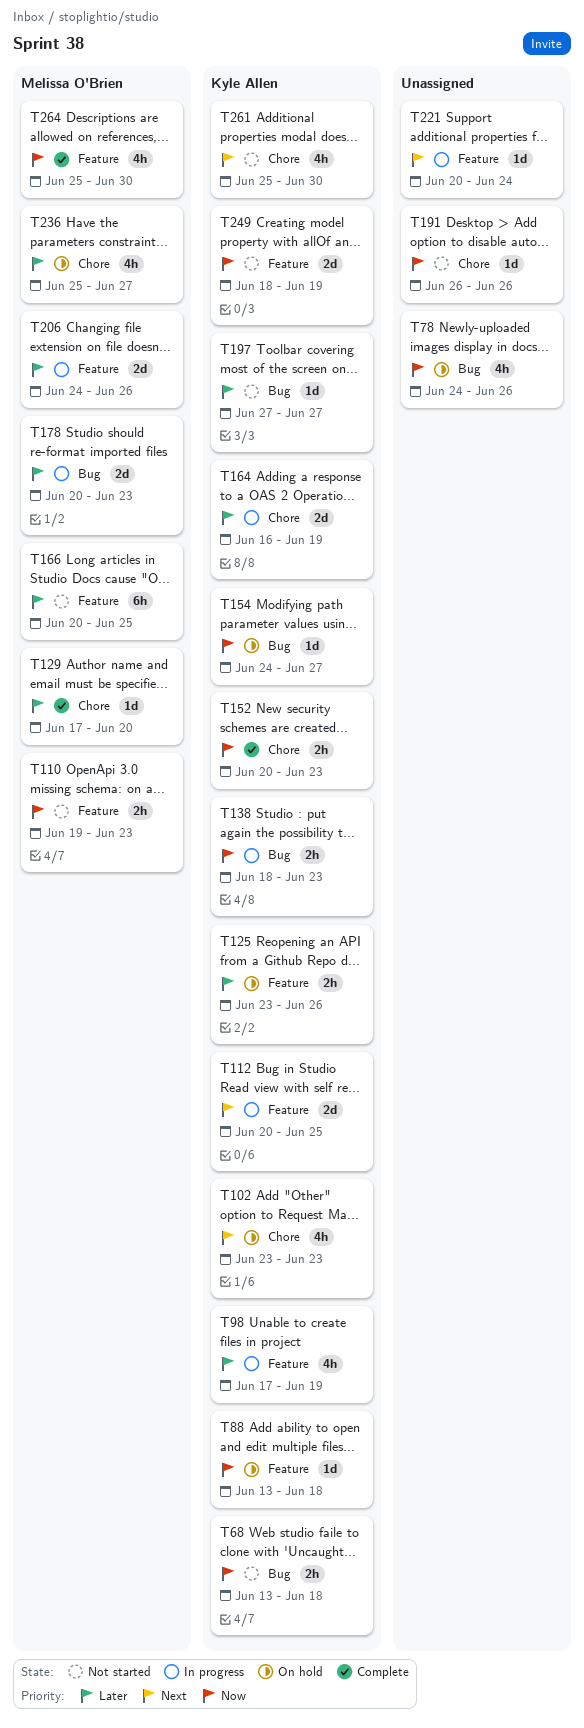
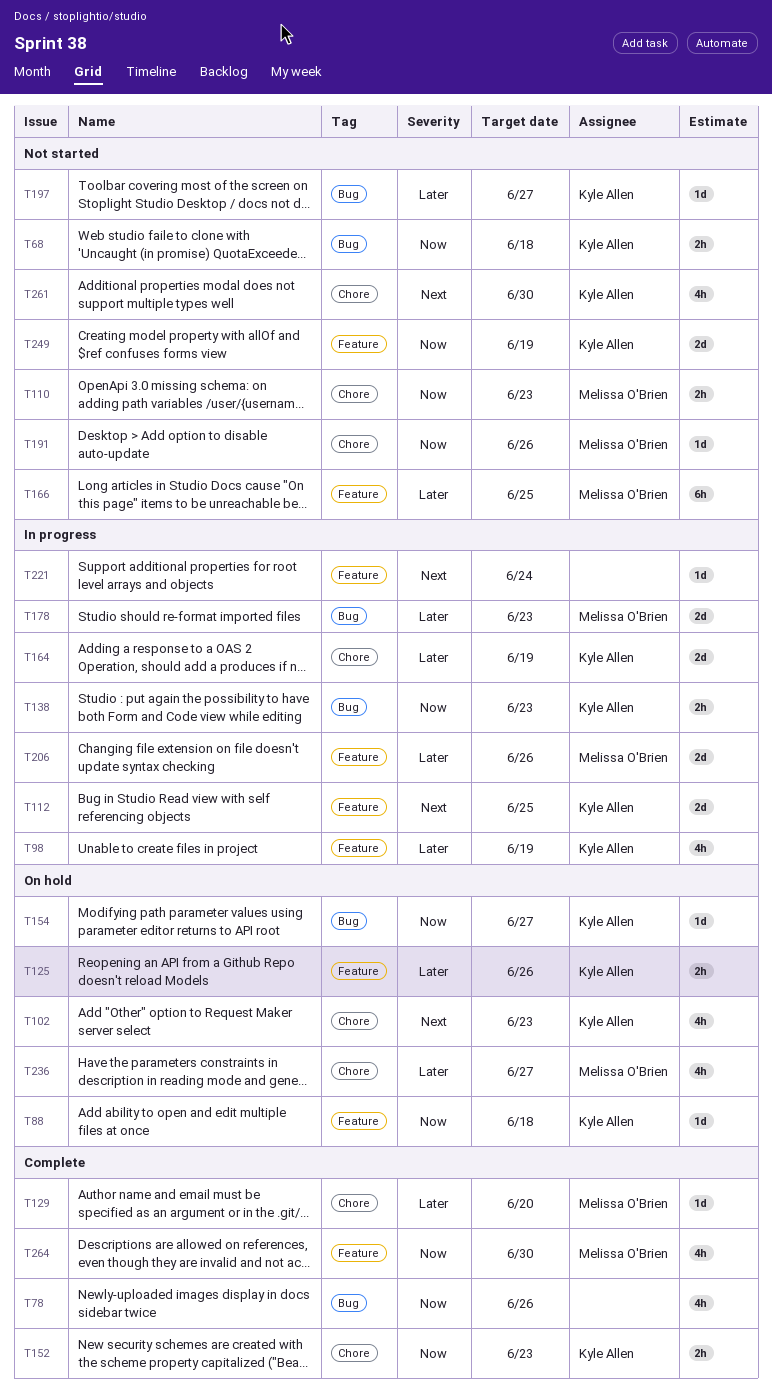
T78, status: On hold -> Complete
T110, label: Feature -> Chore
T191, owner: none -> Melissa O'Brien

